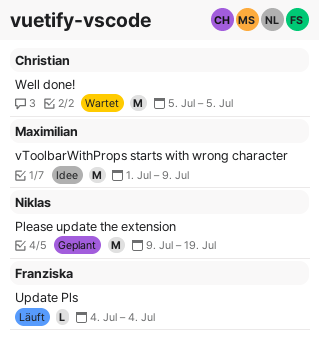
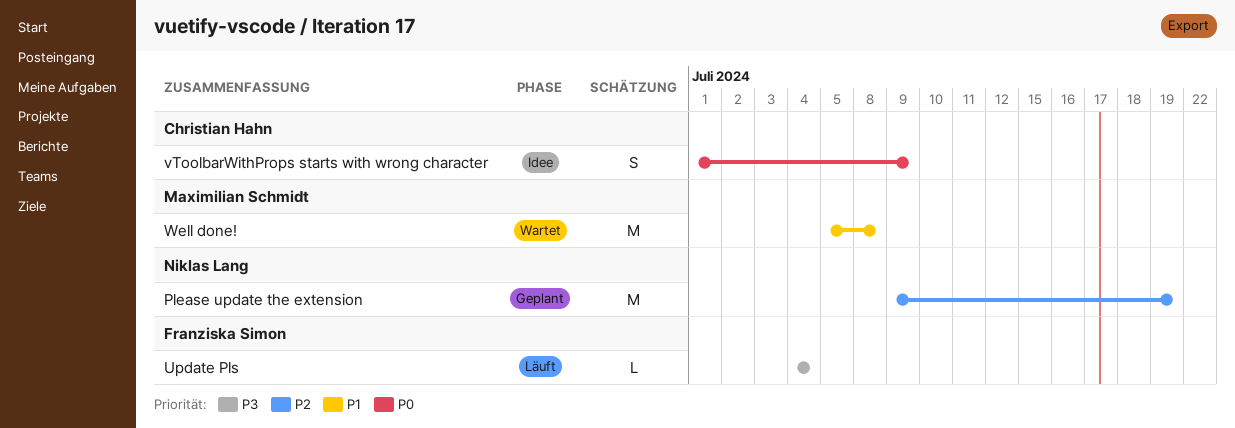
vToolbarWithProps starts with wrong character, owner: Maximilian Schmidt -> Christian Hahn
vToolbarWithProps starts with wrong character, estimate: M -> S
Well done!, owner: Christian Hahn -> Maximilian Schmidt
Well done!, due: Jul 5 -> Jul 8

